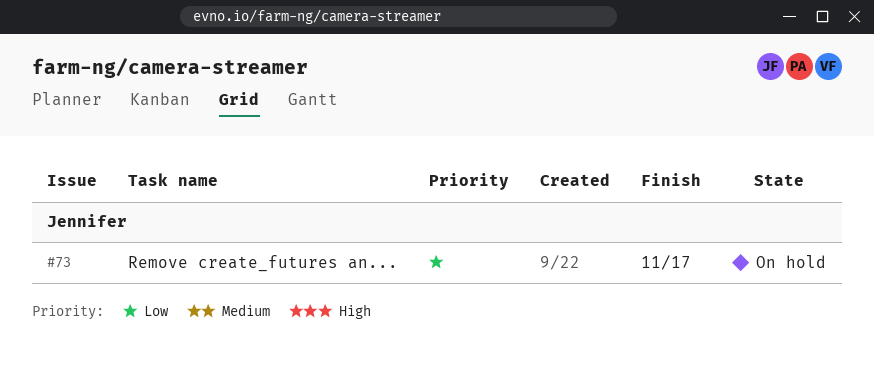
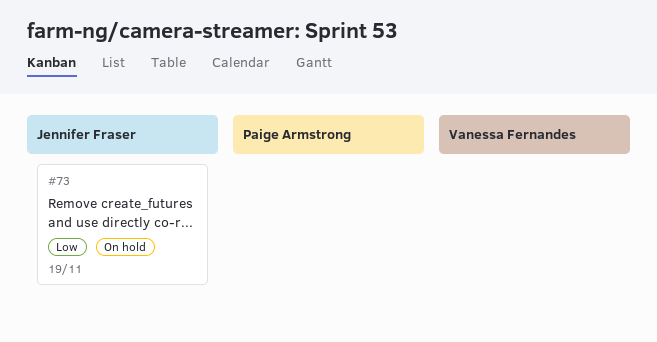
#73, due: Nov 17 -> Nov 19

